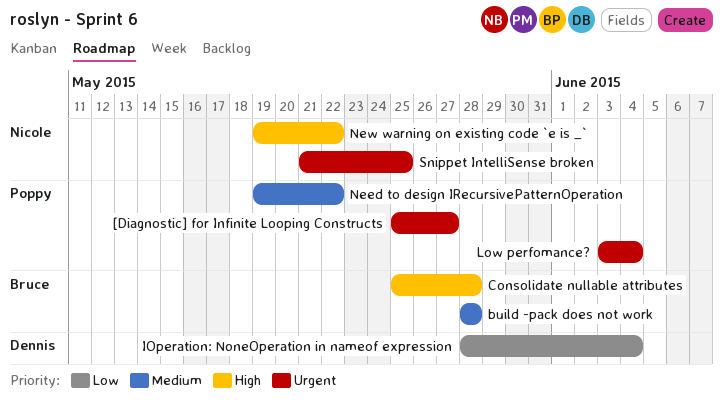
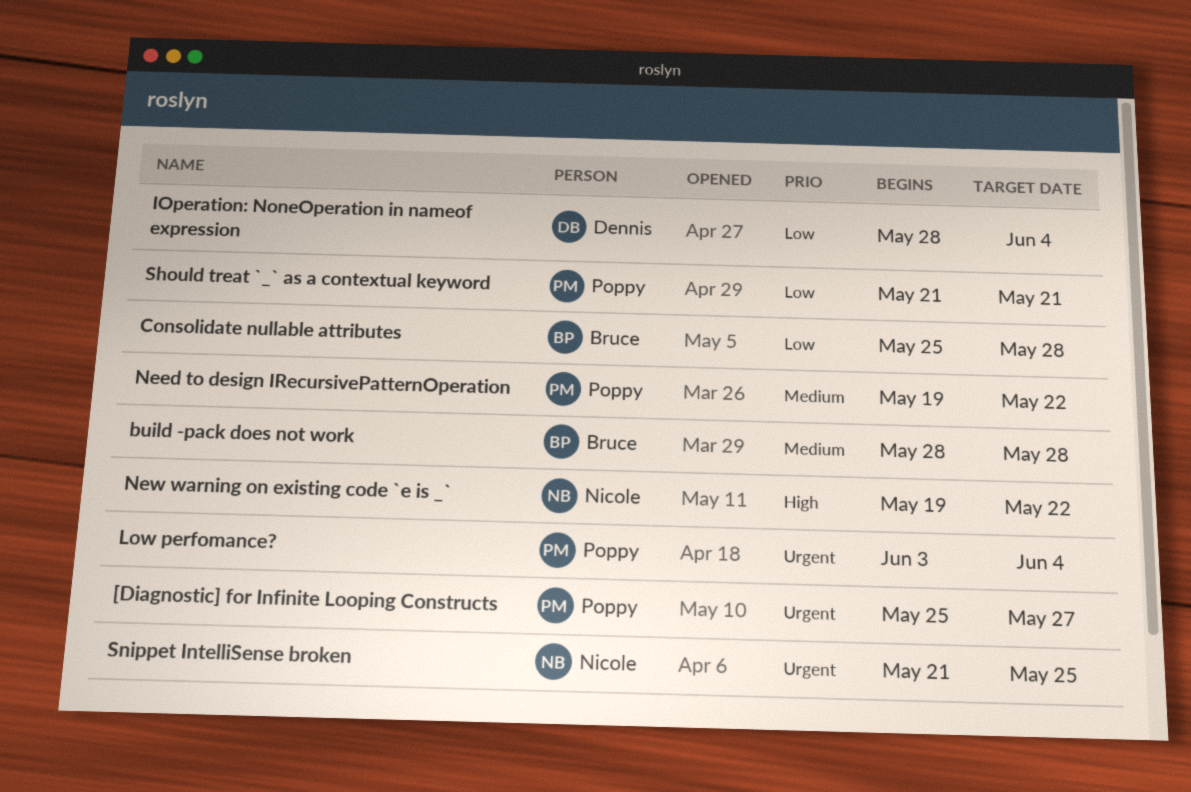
Consolidate nullable attributes, priority: High -> Low
Should treat `_` as a contextual keyword: none -> present

